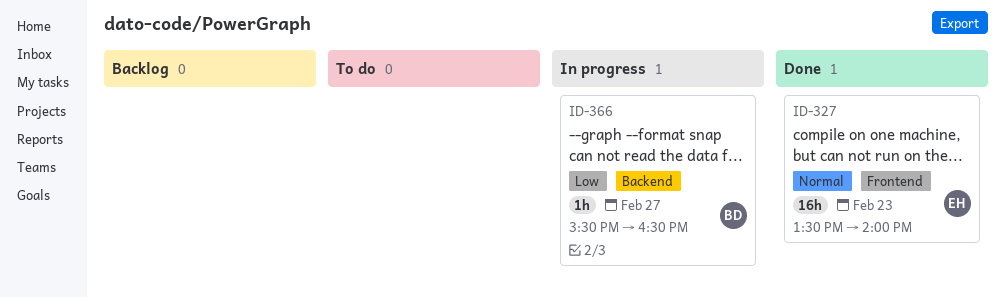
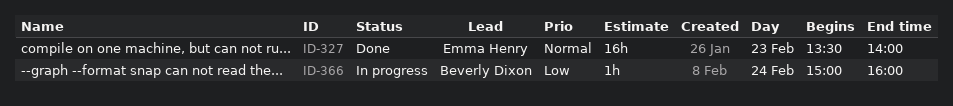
ID-366, day: Feb 27 -> Feb 24
ID-366, begins: 15:30 -> 15:00
ID-366, ends: 16:30 -> 16:00

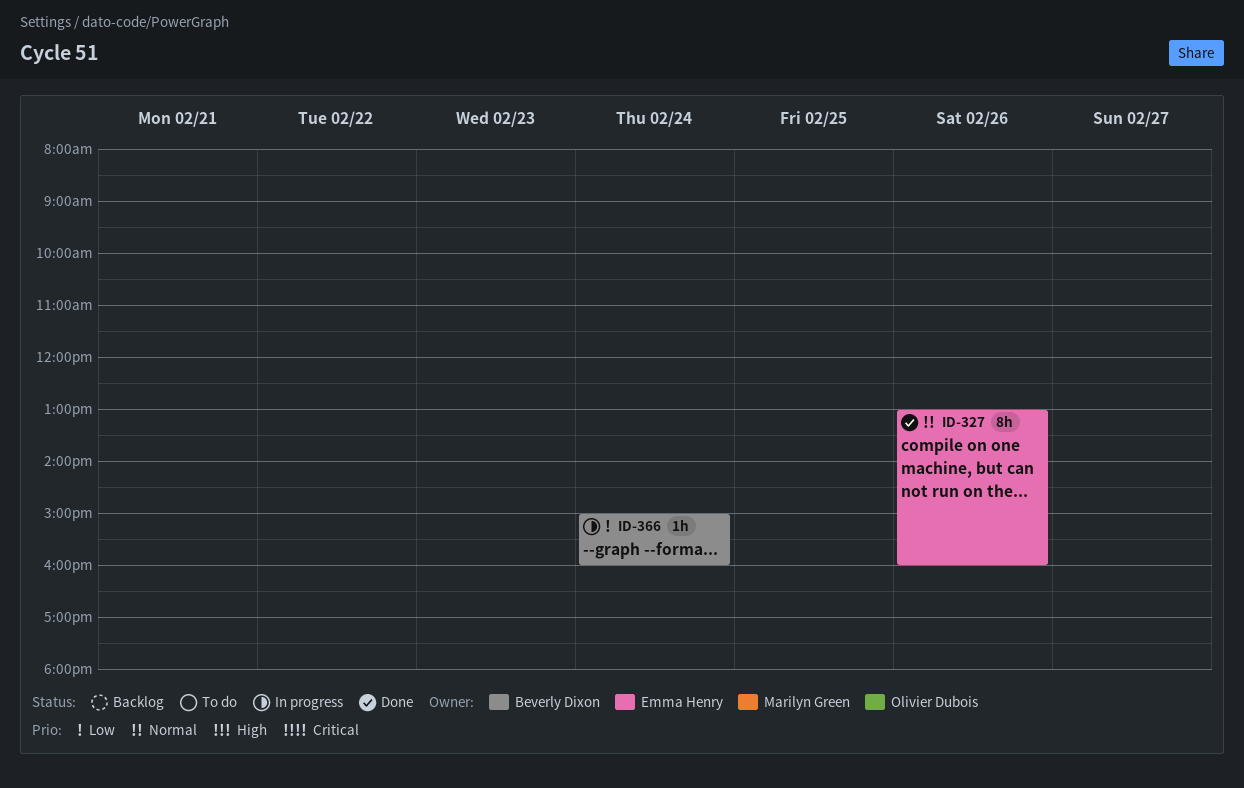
ID-327, estimate: 16h -> 8h
ID-327, day: Feb 23 -> Feb 26
ID-327, begins: 13:30 -> 13:00
ID-327, ends: 14:00 -> 16:00

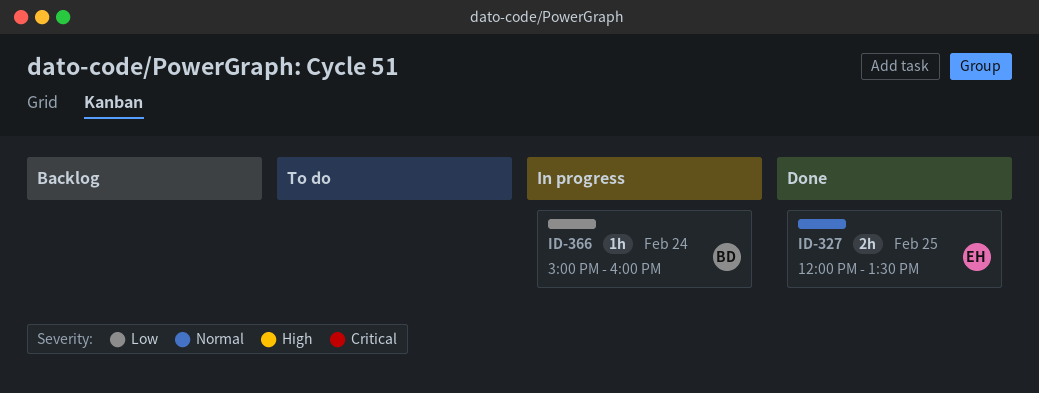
ID-327, estimate: 8h -> 2h
ID-327, day: Feb 26 -> Feb 25
ID-327, begins: 13:00 -> 12:00
ID-327, ends: 16:00 -> 13:30

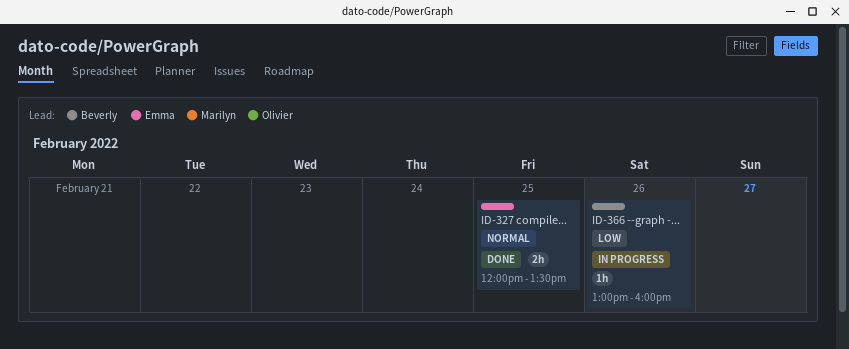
ID-366, day: Feb 24 -> Feb 26
ID-366, begins: 15:00 -> 13:00

